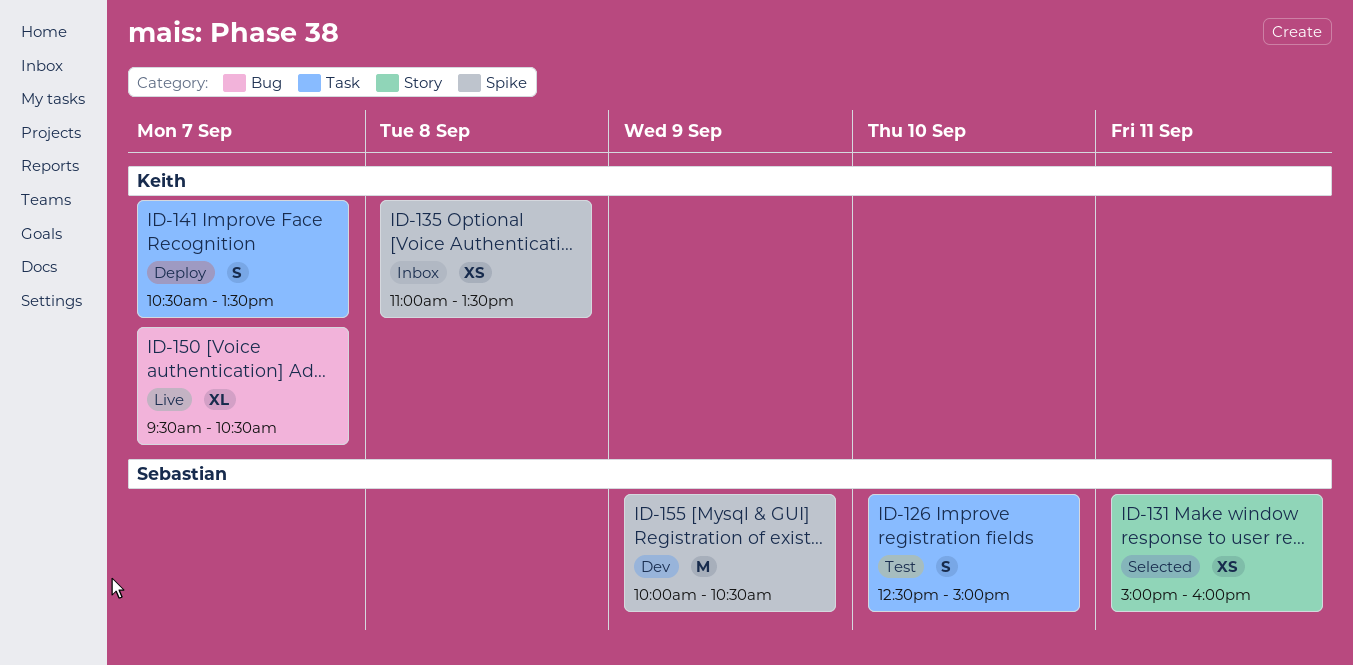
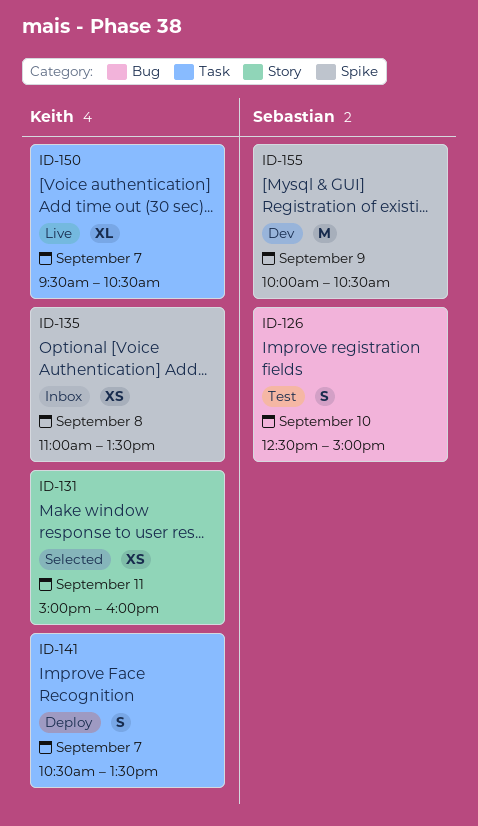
ID-126, label: Task -> Bug
ID-131, owner: Sebastian -> Keith
ID-150, label: Bug -> Task

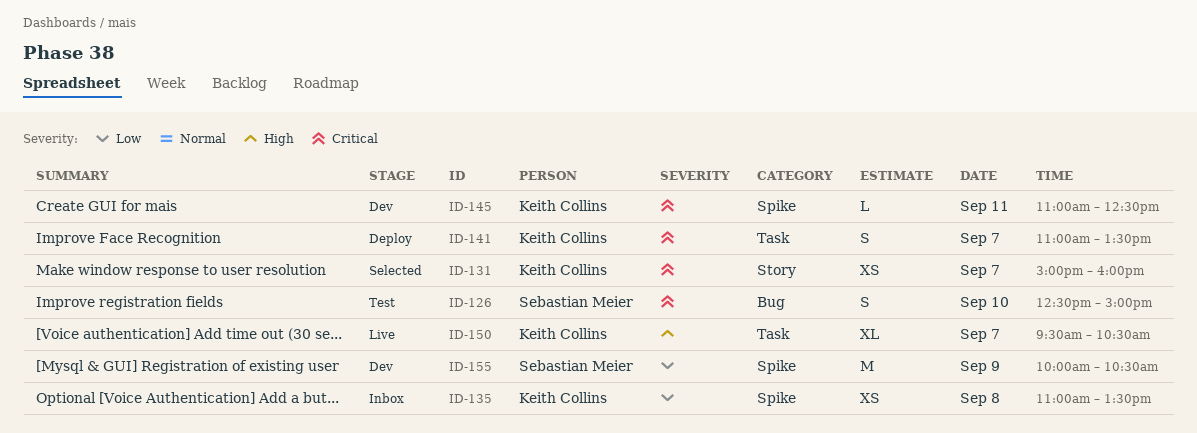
ID-131, day: Sep 11 -> Sep 7
ID-141, begins: 10:30 -> 11:00
ID-145: none -> present

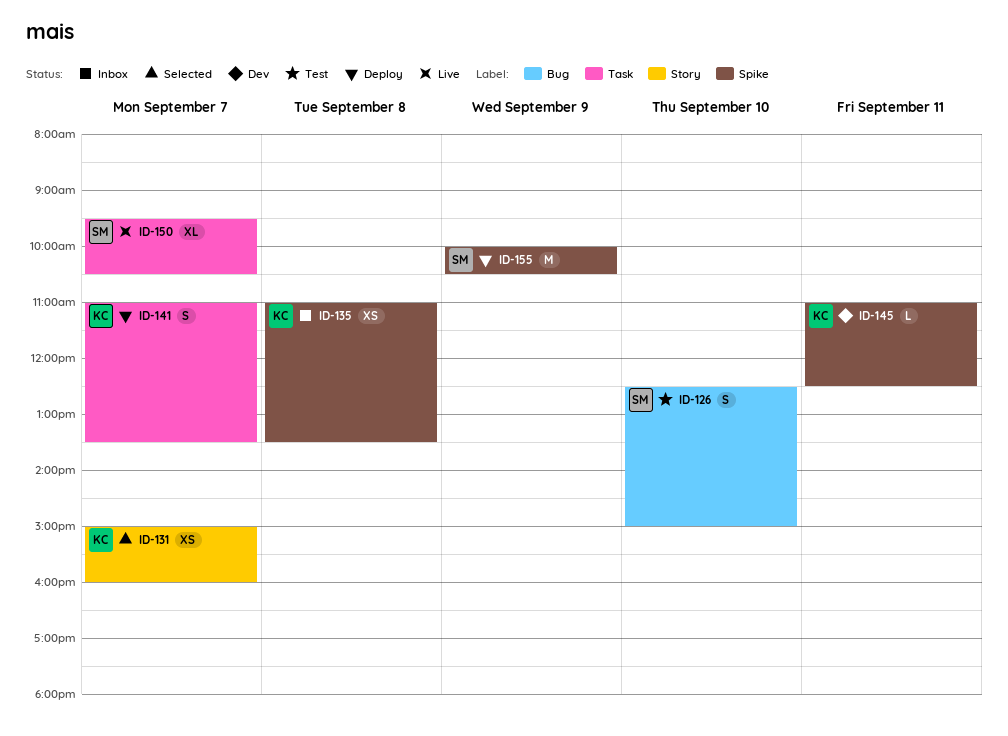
ID-150, owner: Keith Collins -> Sebastian Meier
ID-155, status: Dev -> Deploy

